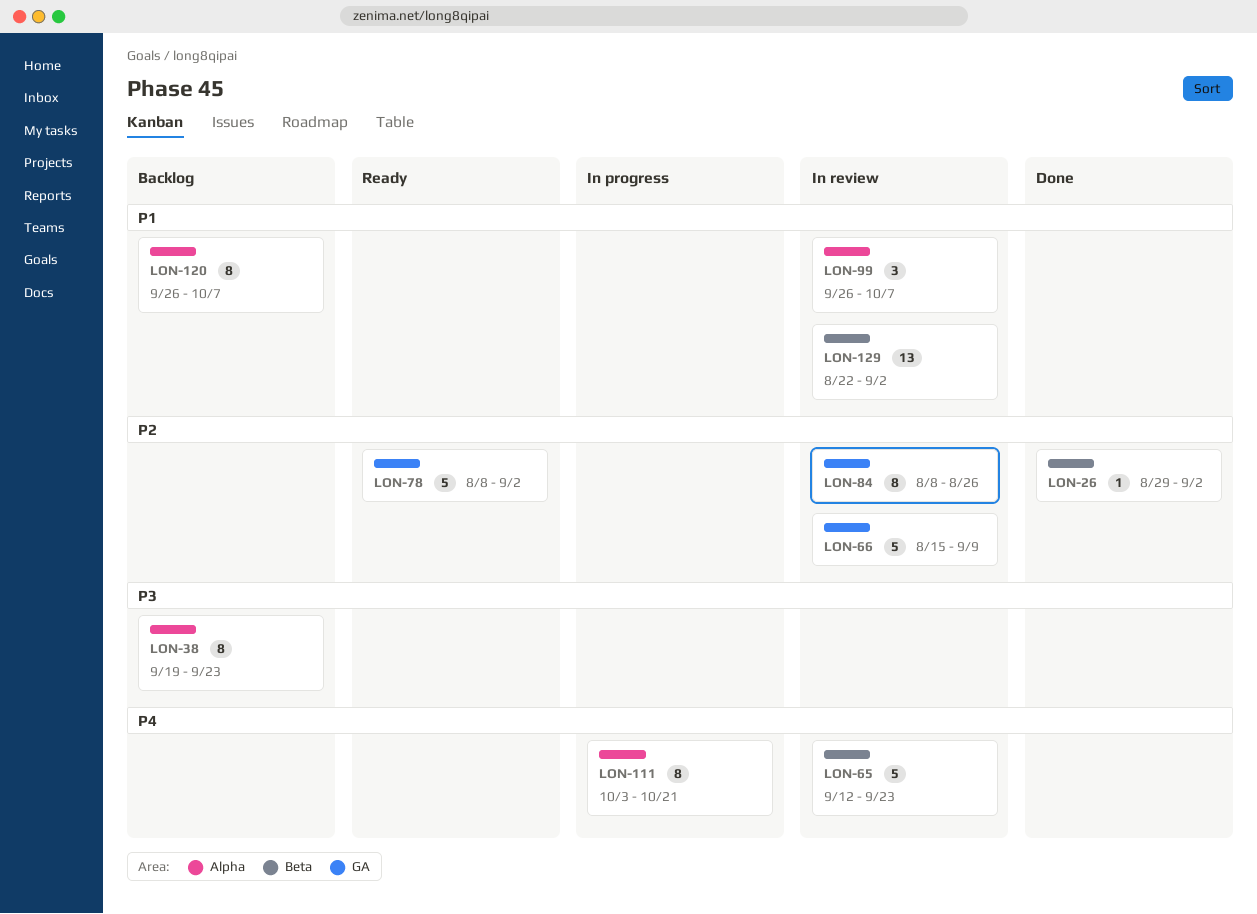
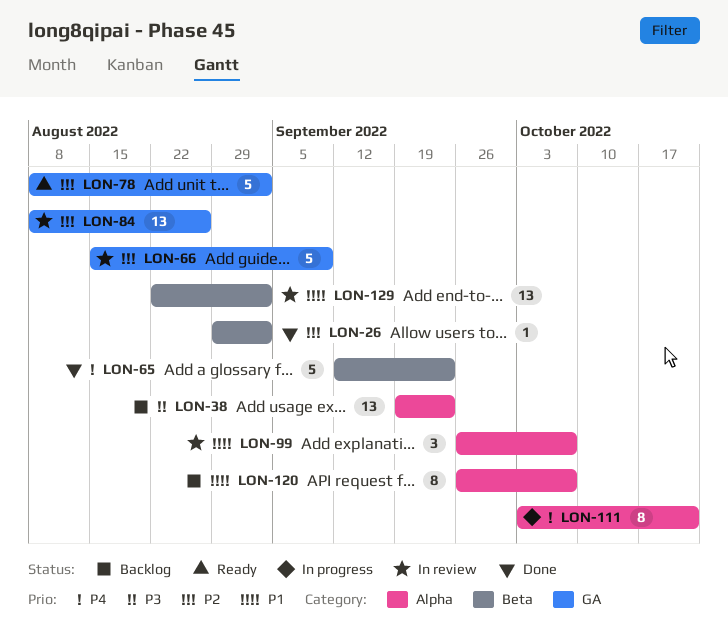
LON-38, estimate: 8 -> 13
LON-65, status: In review -> Done
LON-84, estimate: 8 -> 13

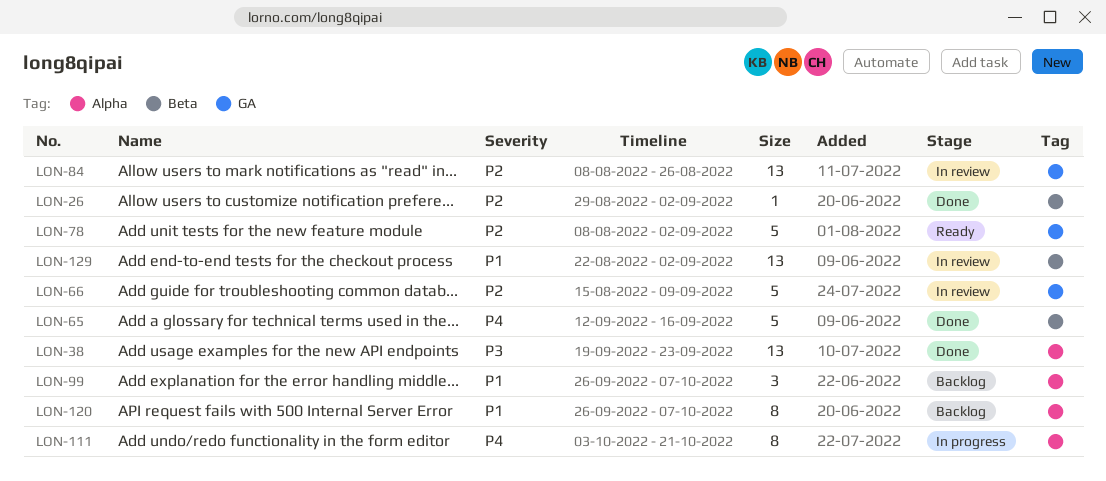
LON-38, status: Backlog -> Done
LON-65, due: Sep 23 -> Sep 16
LON-99, status: In review -> Backlog

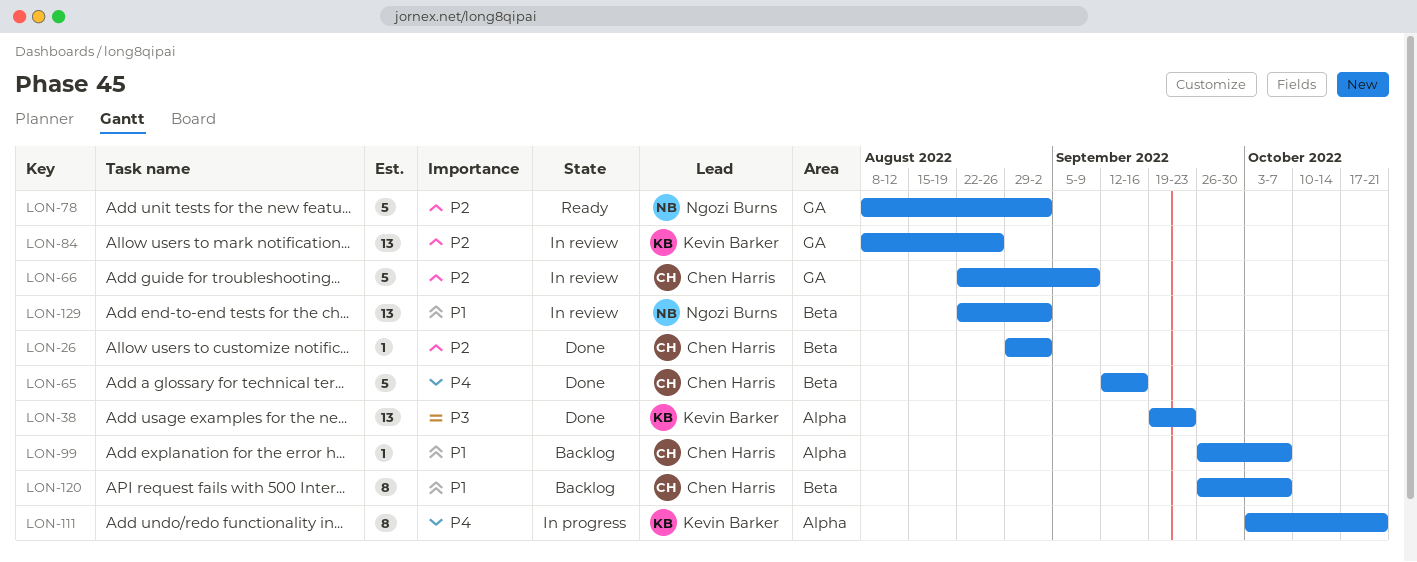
LON-66, start: Aug 15 -> Aug 22
LON-99, estimate: 3 -> 1
LON-120, label: Alpha -> Beta

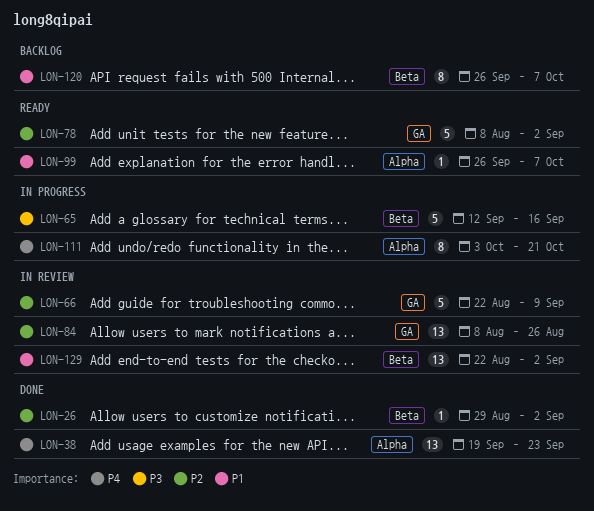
LON-38, priority: P3 -> P4
LON-65, status: Done -> In progress
LON-65, priority: P4 -> P3
LON-99, status: Backlog -> Ready

